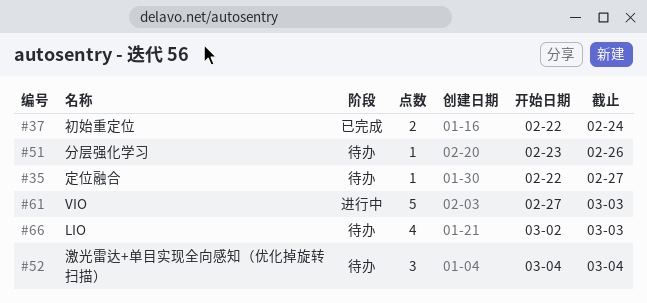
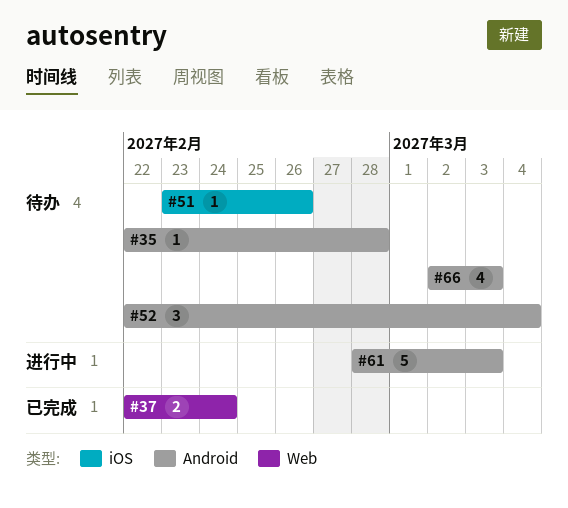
#35, due: Feb 27 -> Feb 28
#52, start: Mar 4 -> Feb 22
#61, start: Feb 27 -> Feb 28

